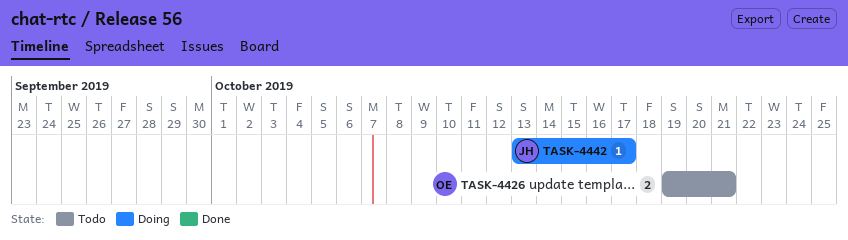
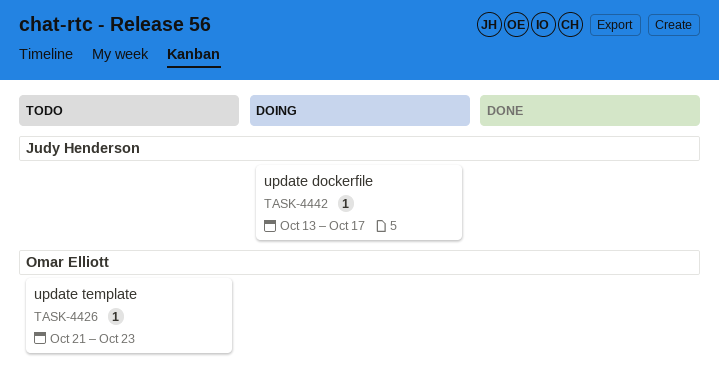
TASK-4426, estimate: 2 -> 1
TASK-4426, start: Oct 19 -> Oct 21
TASK-4426, due: Oct 21 -> Oct 23

